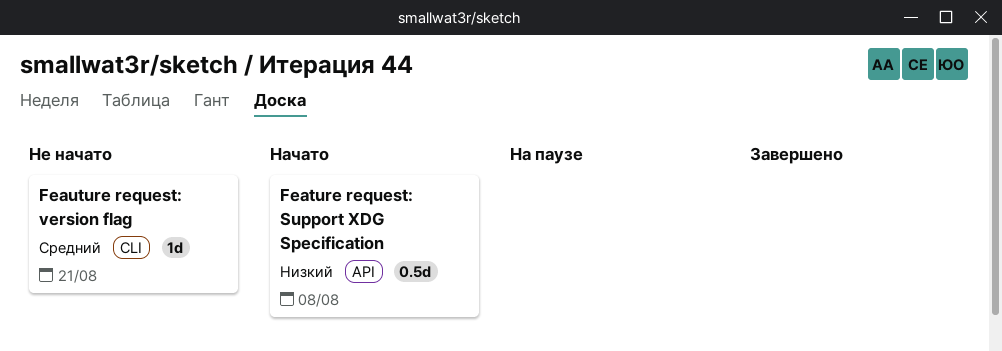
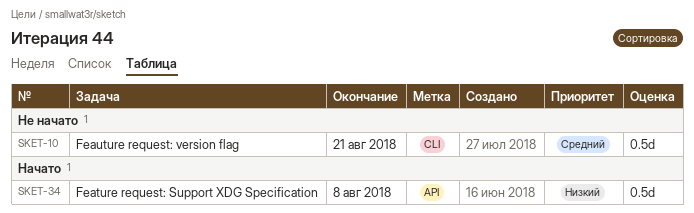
Feauture request: version flag, estimate: 1d -> 0.5d

